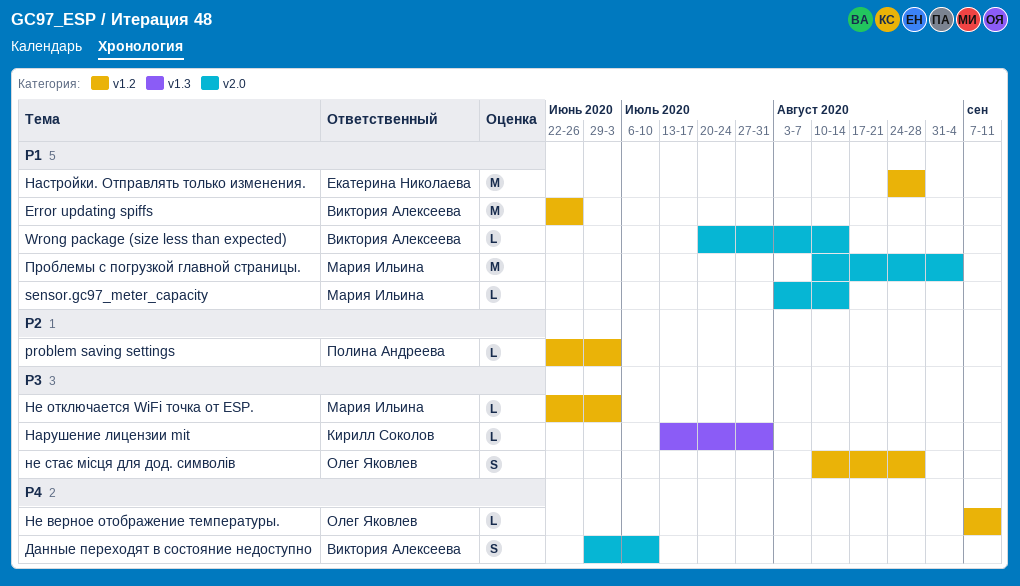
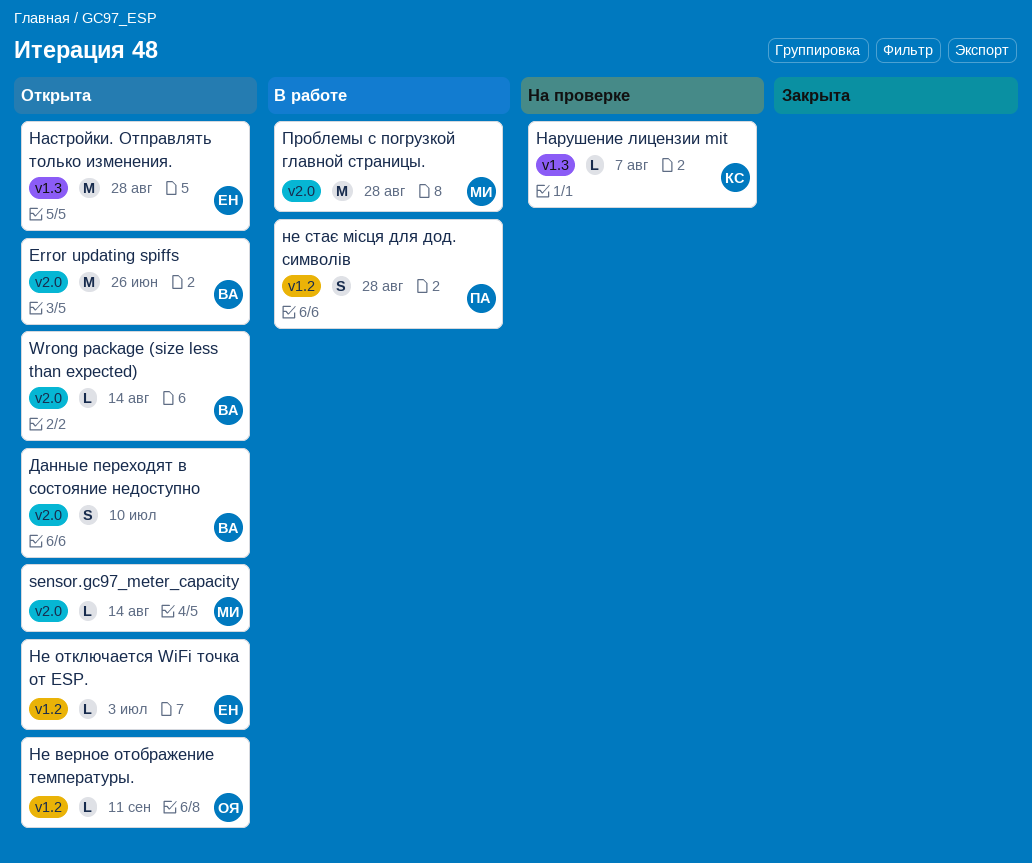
Error updating spiffs, label: v1.2 -> v2.0
problem saving settings: present -> none
Нарушение лицензии mit, due: Jul 31 -> Aug 7
Настройки. Отправлять только изменения., label: v1.2 -> v1.3
Не отключается WiFi точка от ESP., owner: Мария Ильина -> Екатерина Николаева
не стає місця для дод. символів, owner: Олег Яковлев -> Полина Андреева
Проблемы с погрузкой главной страницы., due: Sep 4 -> Aug 28

